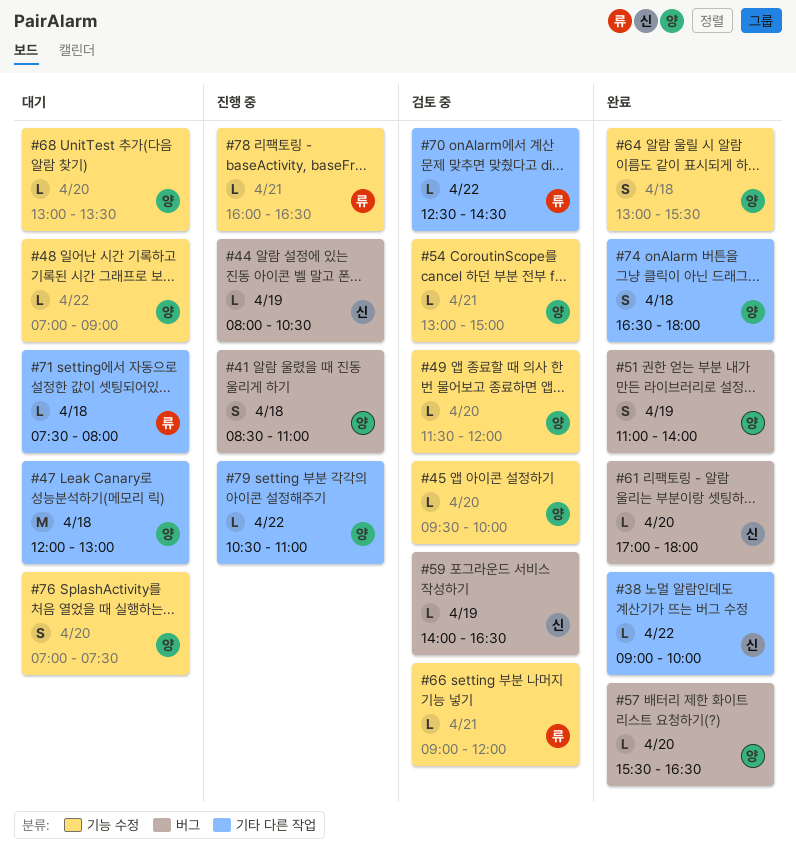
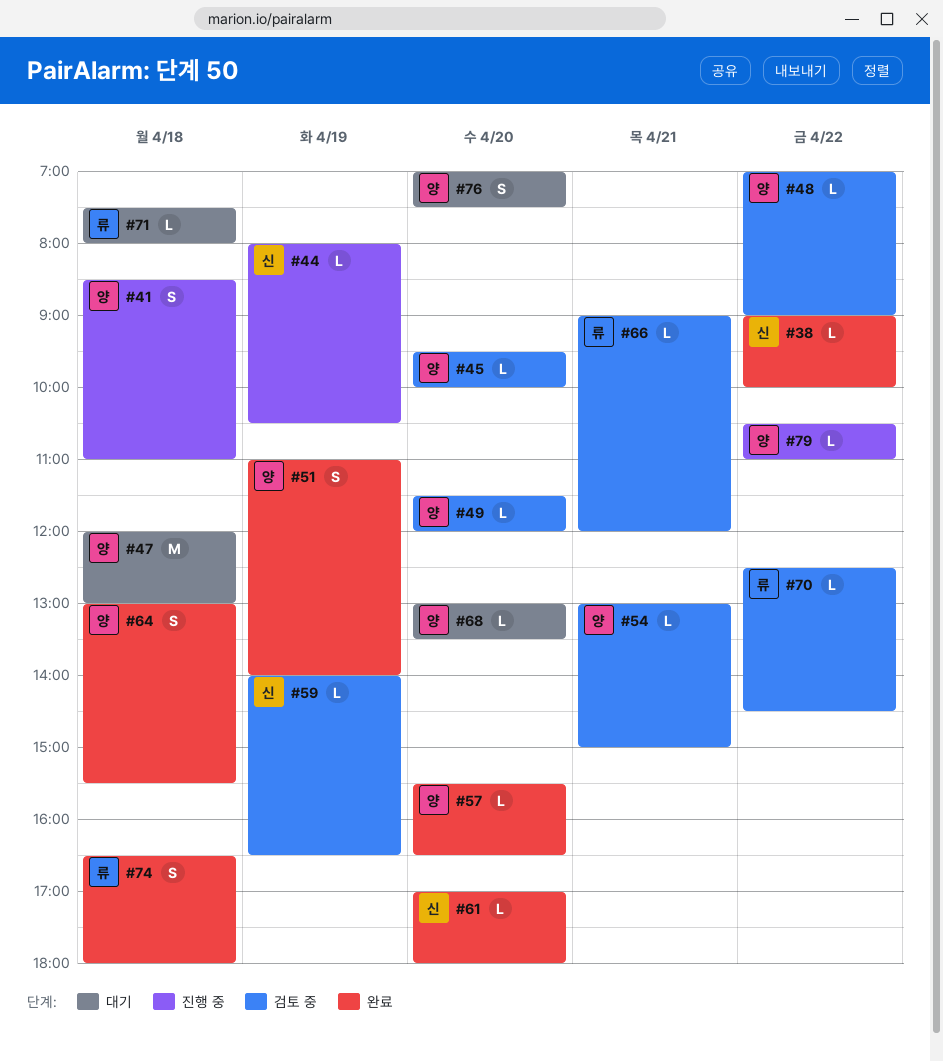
#48, status: 대기 -> 검토 중
#74, owner: 양 -> 류
#78: present -> none

